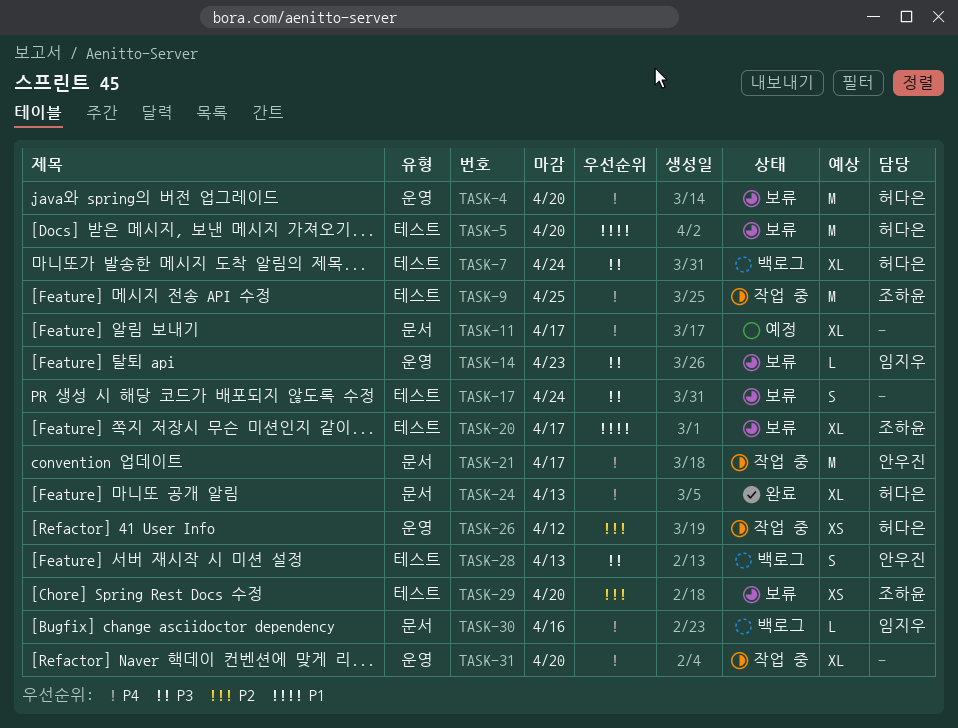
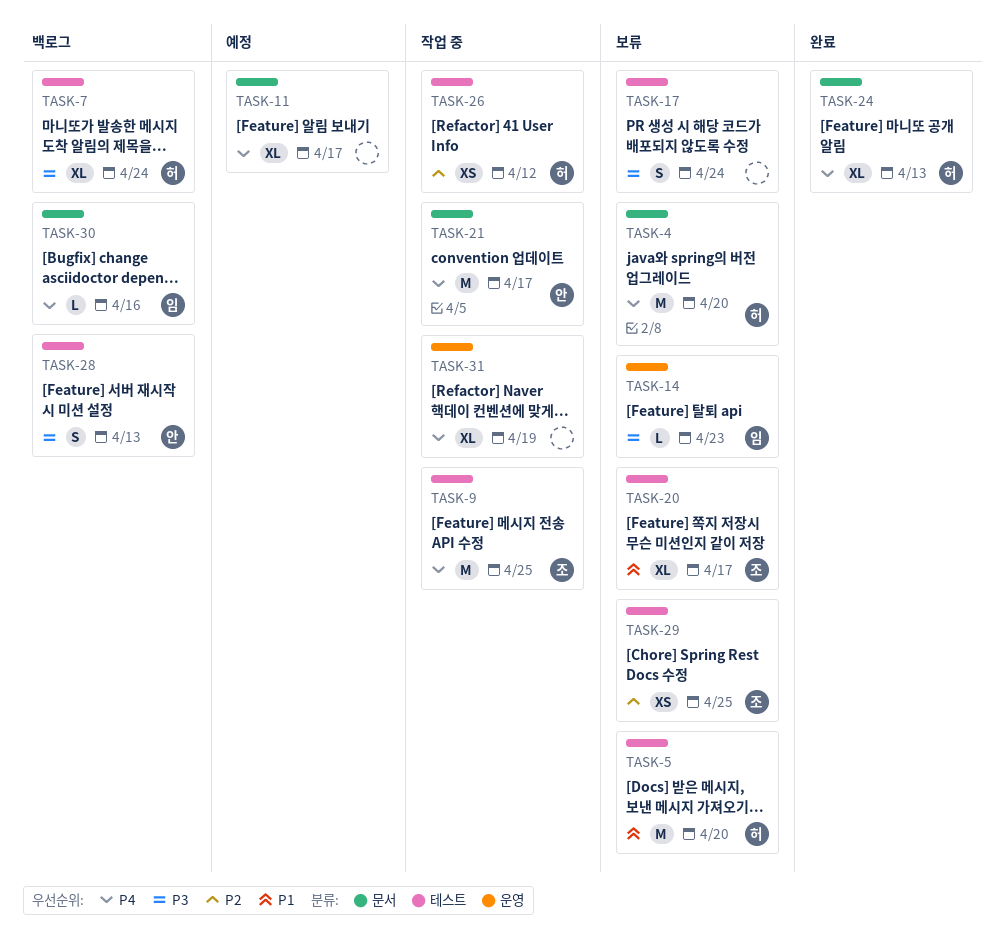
TASK-4, label: 운영 -> 문서
TASK-26, label: 운영 -> 테스트
TASK-29, due: Apr 20 -> Apr 25
TASK-31, due: Apr 20 -> Apr 19

